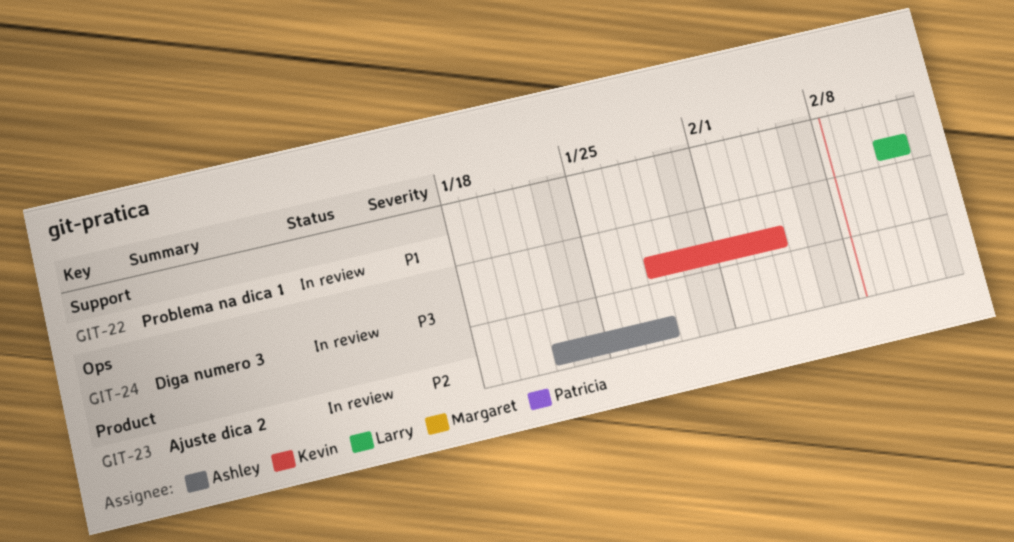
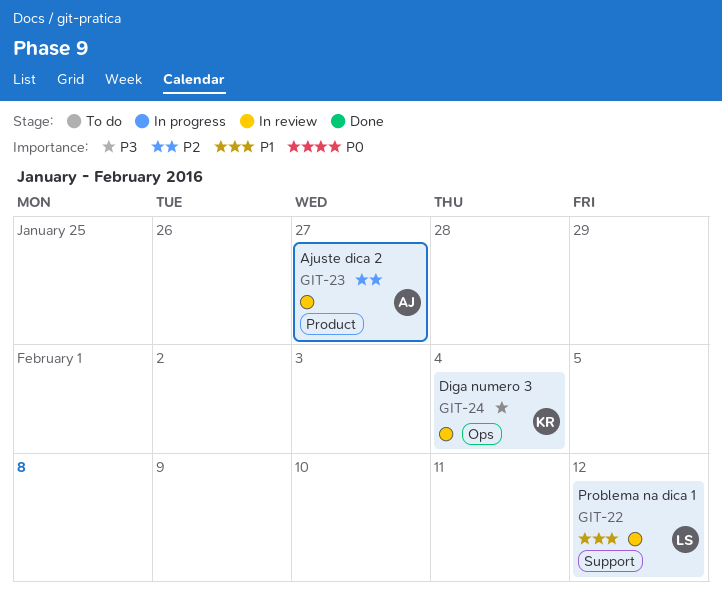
GIT-23, due: Jan 28 -> Jan 27

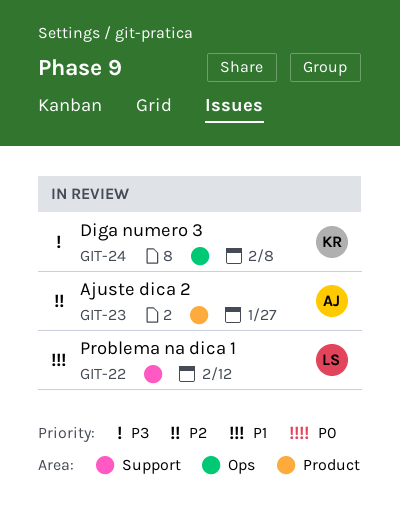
GIT-24, due: Feb 4 -> Feb 8

